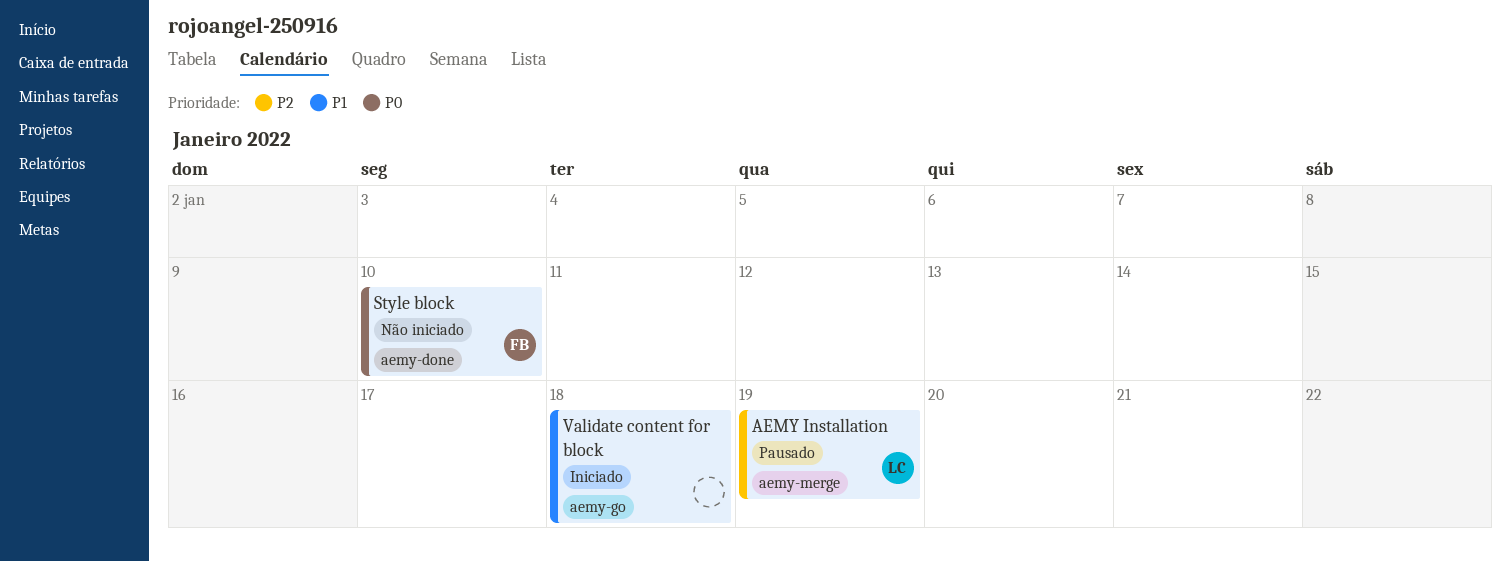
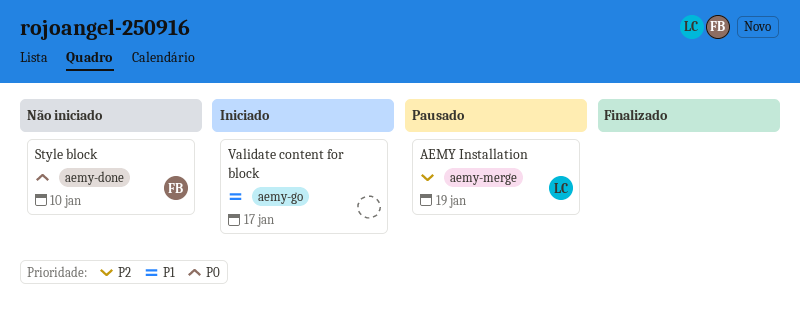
Validate content for block, due: Jan 18 -> Jan 17

